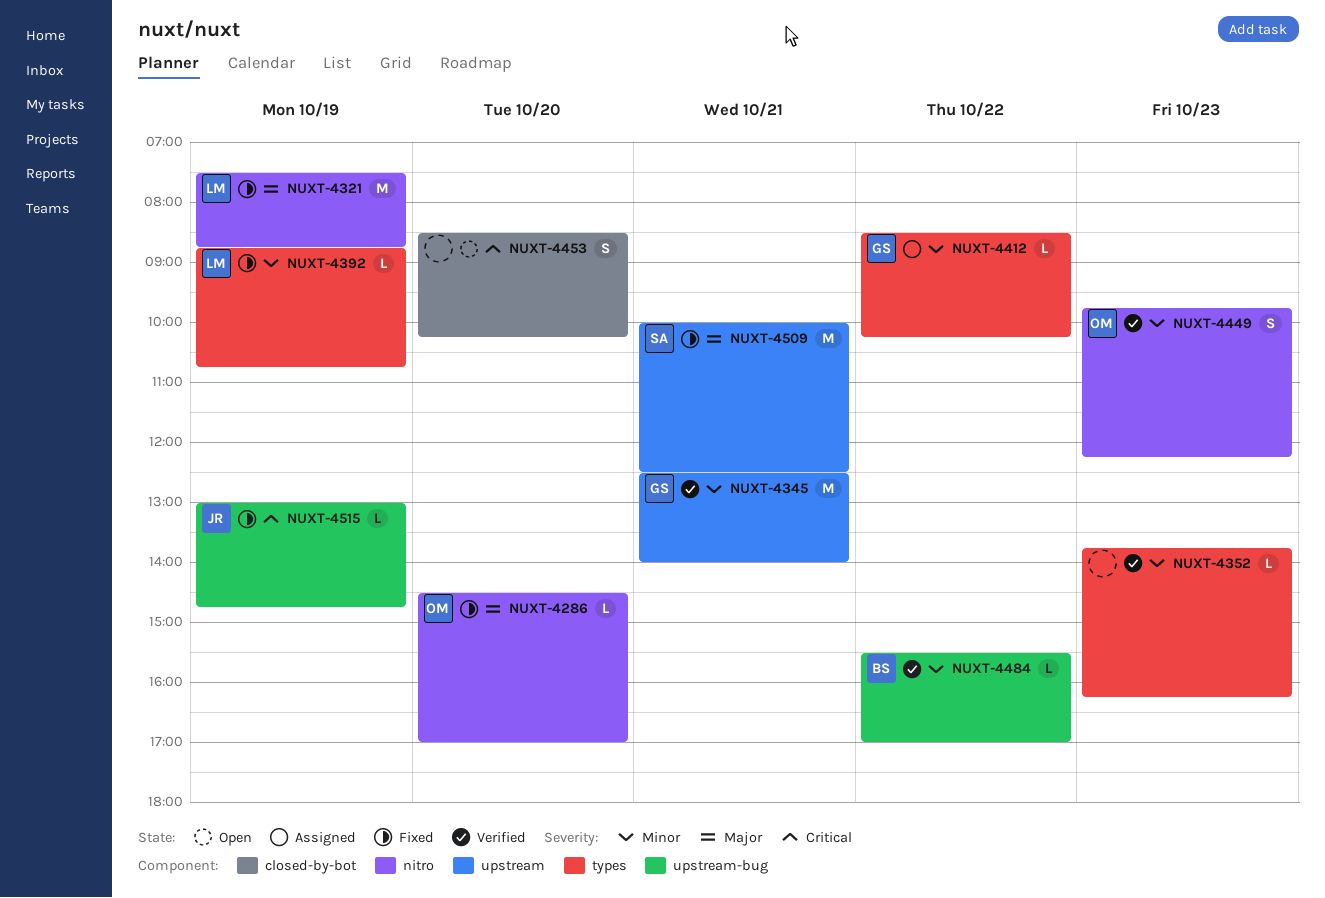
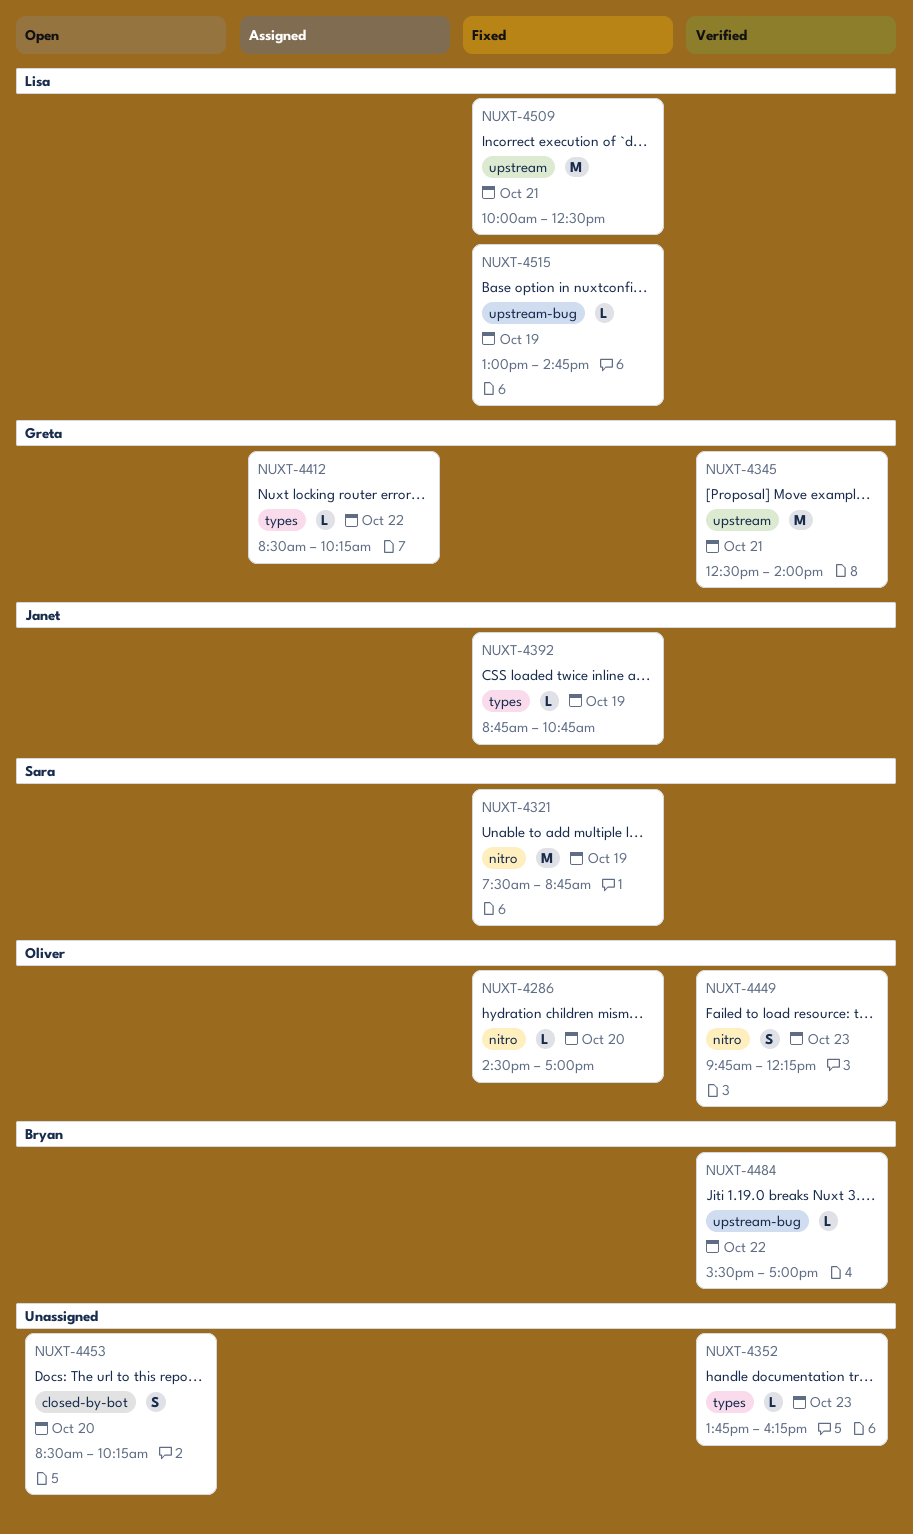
NUXT-4321, owner: Lisa -> Sara
NUXT-4392, owner: Lisa -> Janet
NUXT-4509, owner: Sara -> Lisa
NUXT-4515, owner: Janet -> Lisa

